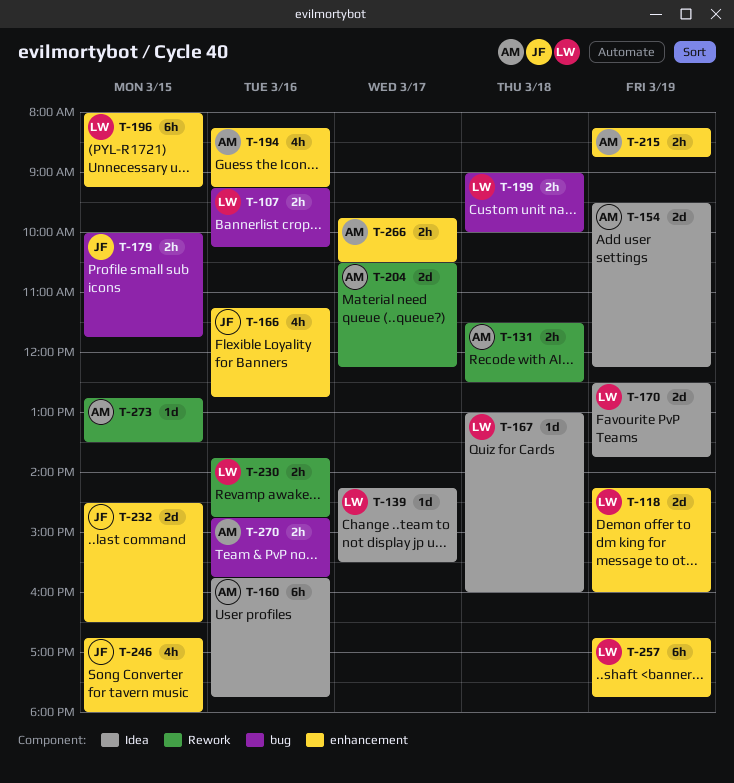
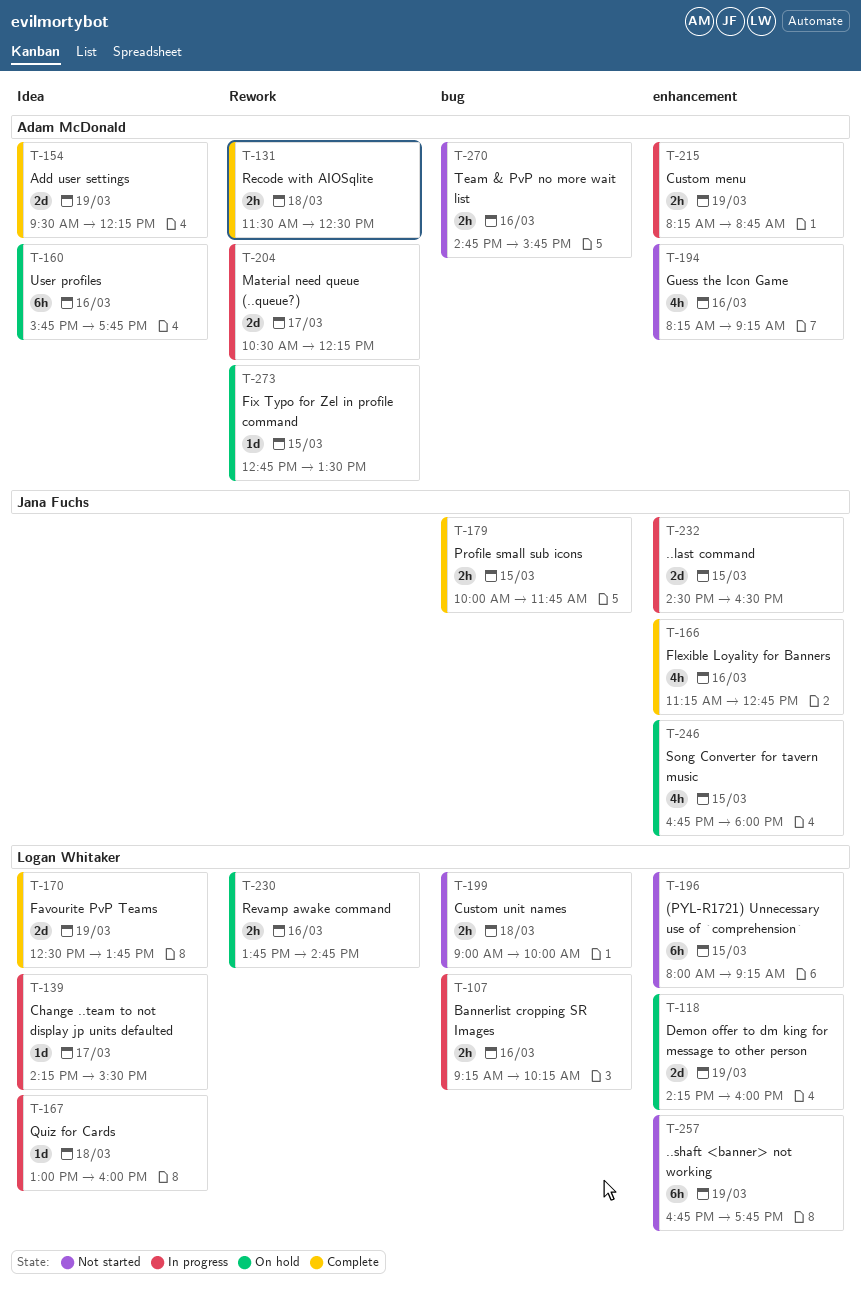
T-266: present -> none

